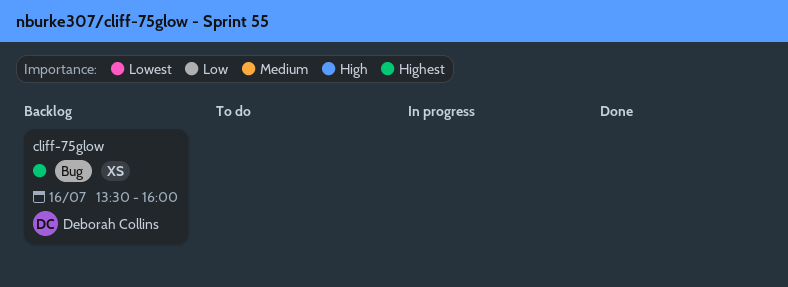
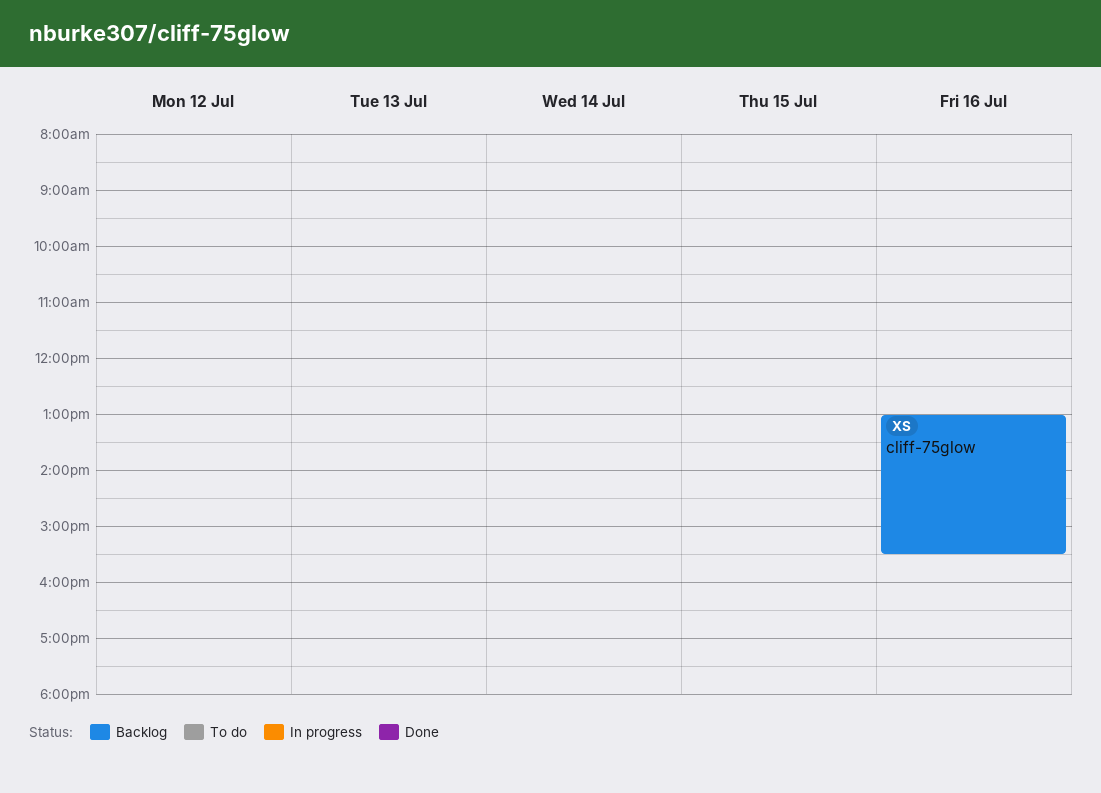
cliff-75glow, begins: 13:30 -> 13:00
cliff-75glow, ends: 16:00 -> 15:30

